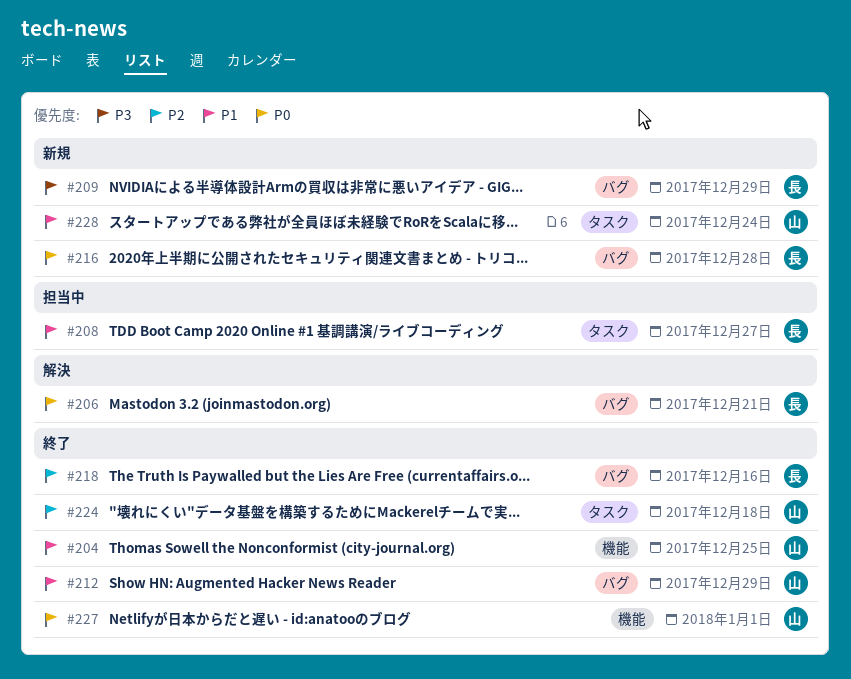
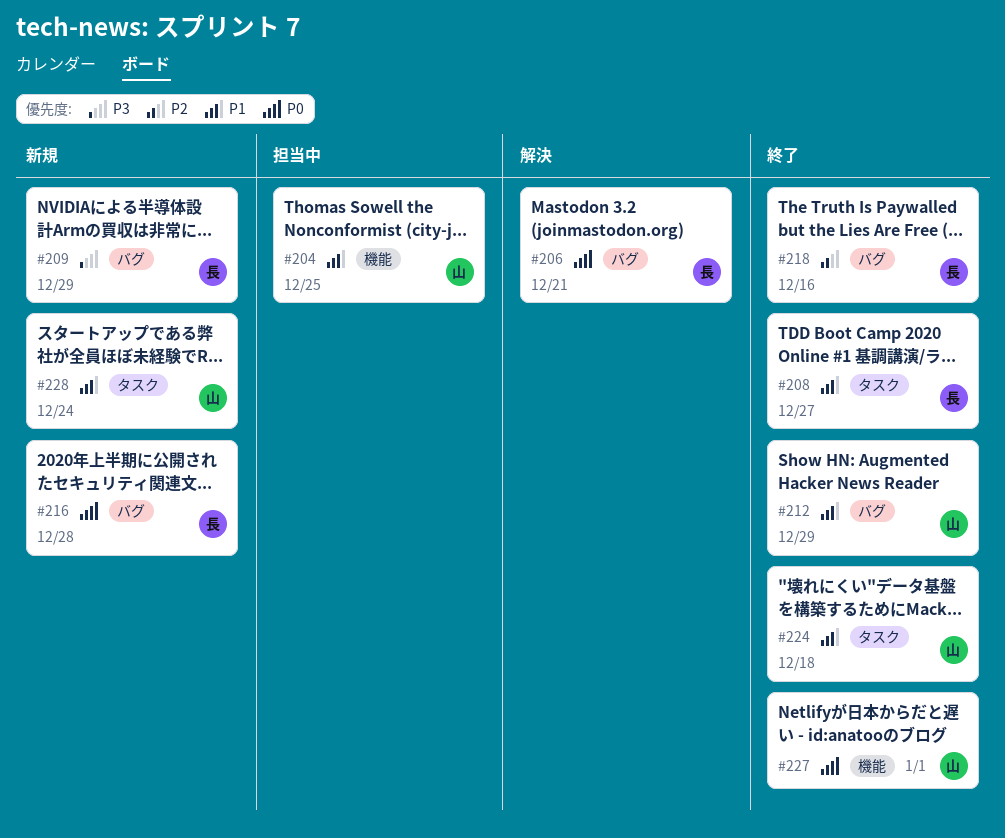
#204, status: 終了 -> 担当中
#208, status: 担当中 -> 終了
#224, priority: P2 -> P1

